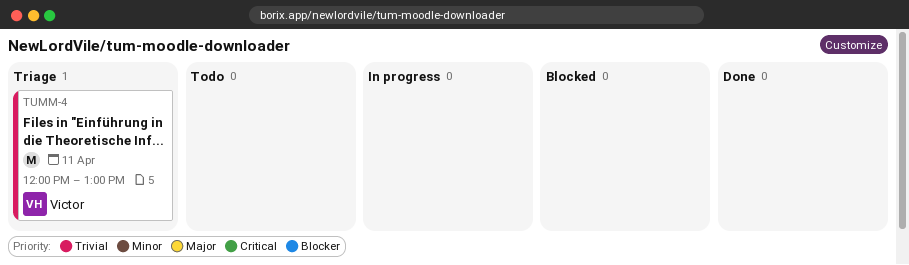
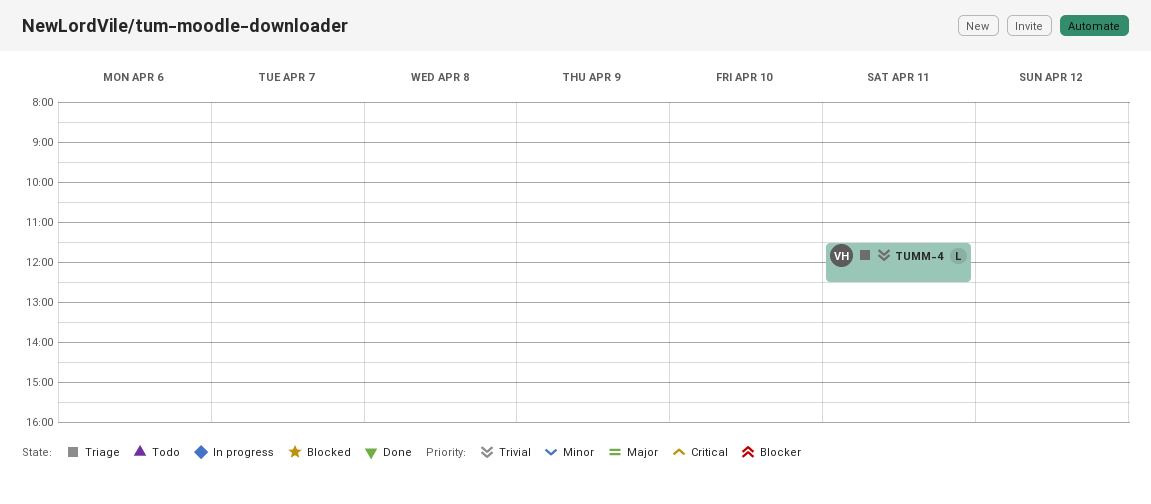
TUMM-4, estimate: M -> L
TUMM-4, begins: 12:00 -> 11:30
TUMM-4, ends: 13:00 -> 12:30

